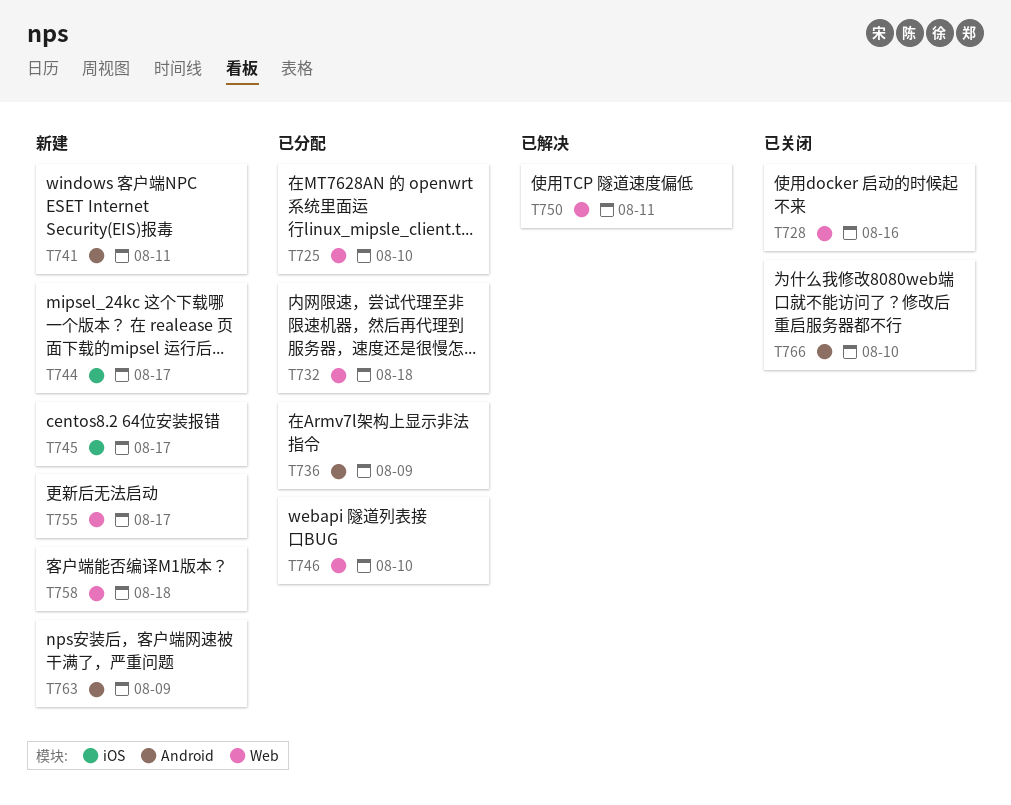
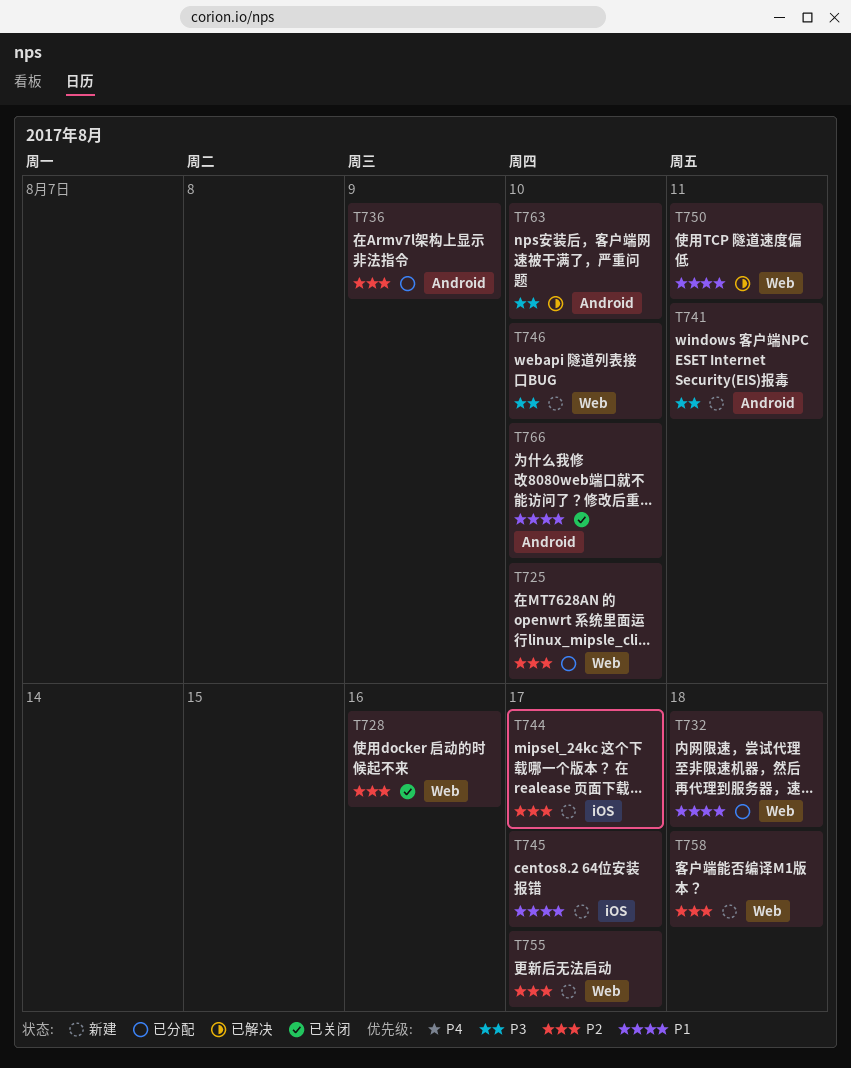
T746, status: 已分配 -> 新建
T763, status: 新建 -> 已解决
T763, due: Aug 9 -> Aug 10

